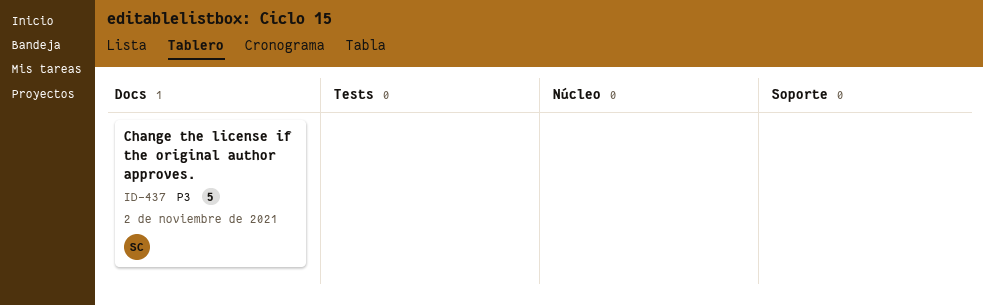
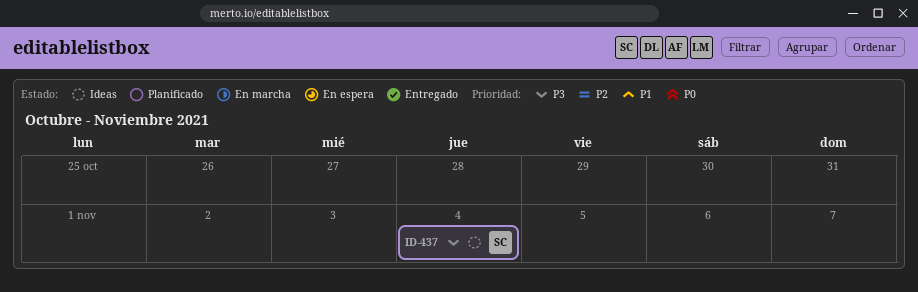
ID-437, due: Nov 2 -> Nov 4

